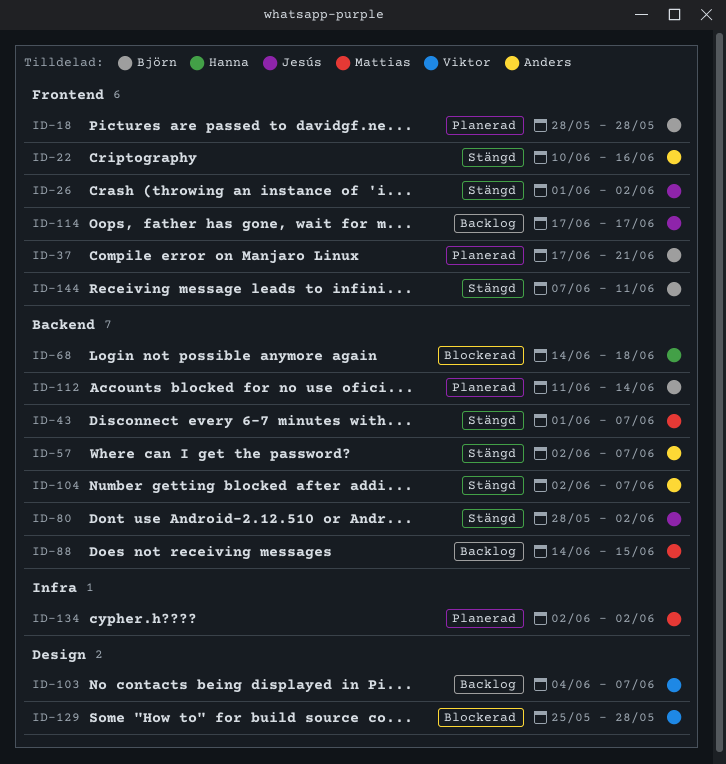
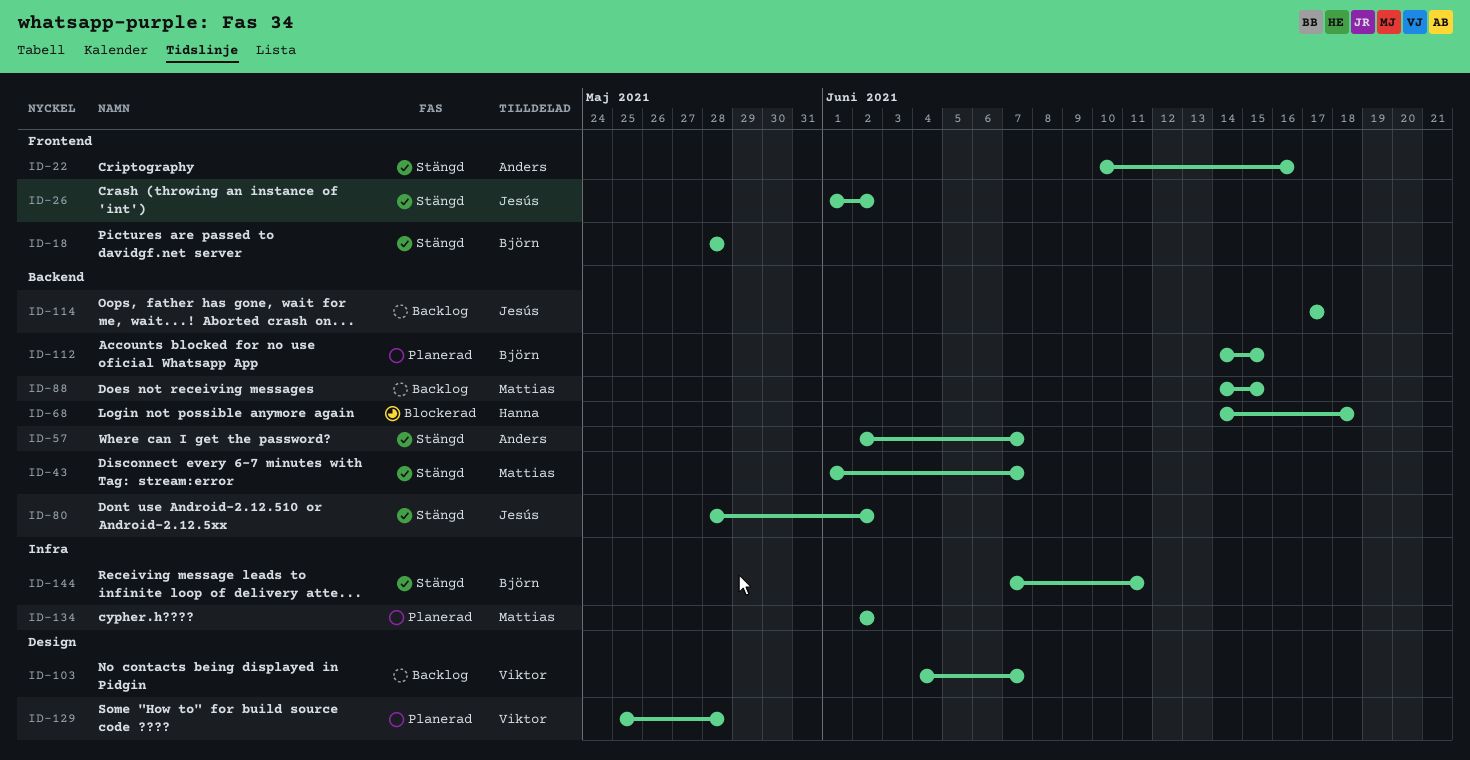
ID-18, status: Planerad -> Stängd
ID-37: present -> none
ID-104: present -> none
ID-112, start: Jun 11 -> Jun 14
ID-112, due: Jun 14 -> Jun 15
ID-114, label: Frontend -> Backend
ID-129, status: Blockerad -> Planerad
ID-144, label: Frontend -> Infra

